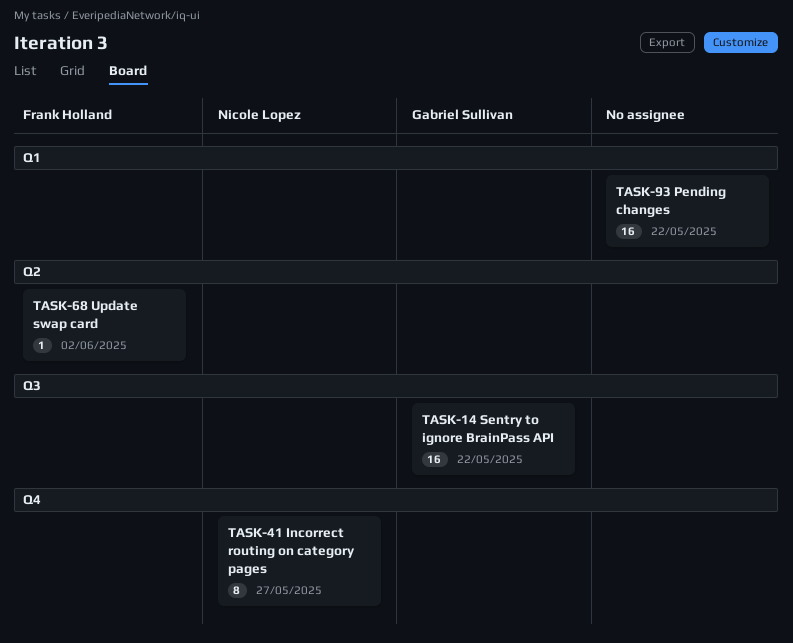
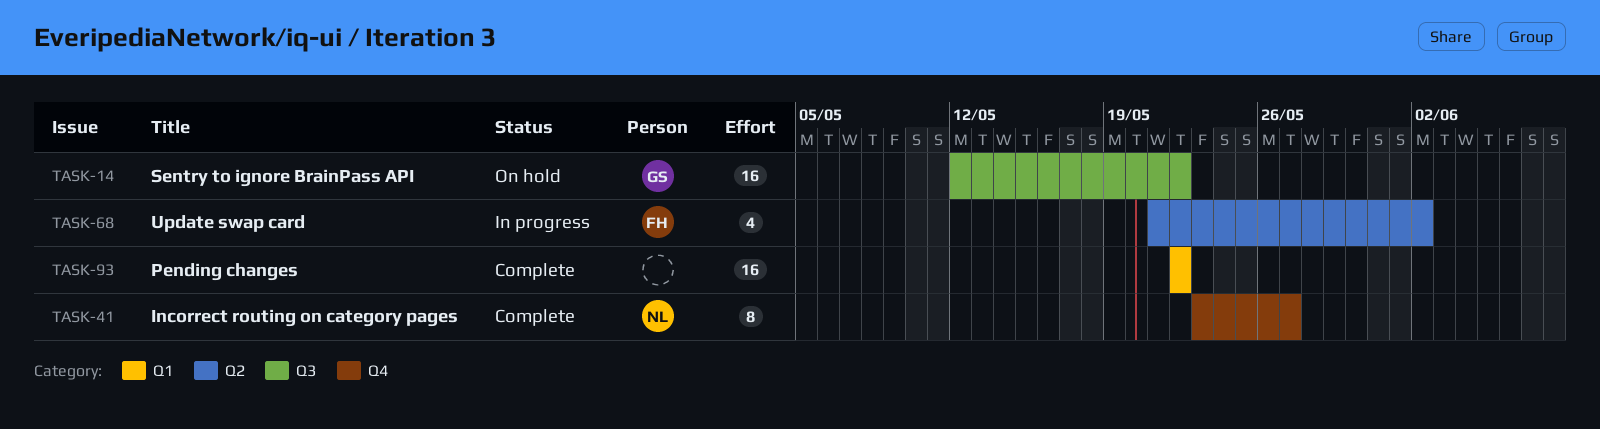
TASK-68, estimate: 1 -> 4

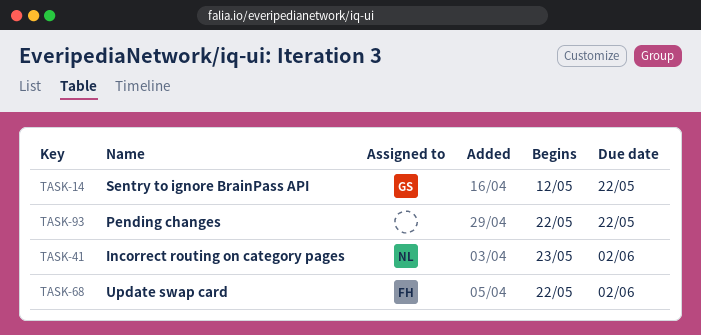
TASK-41, due: May 27 -> Jun 2
TASK-68, start: May 21 -> May 22

